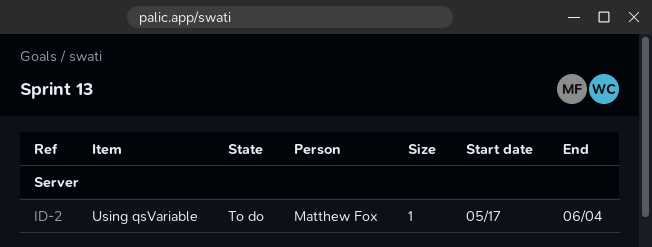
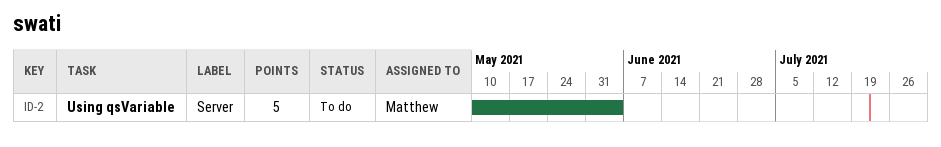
ID-2, estimate: 1 -> 5
ID-2, start: May 17 -> May 10

